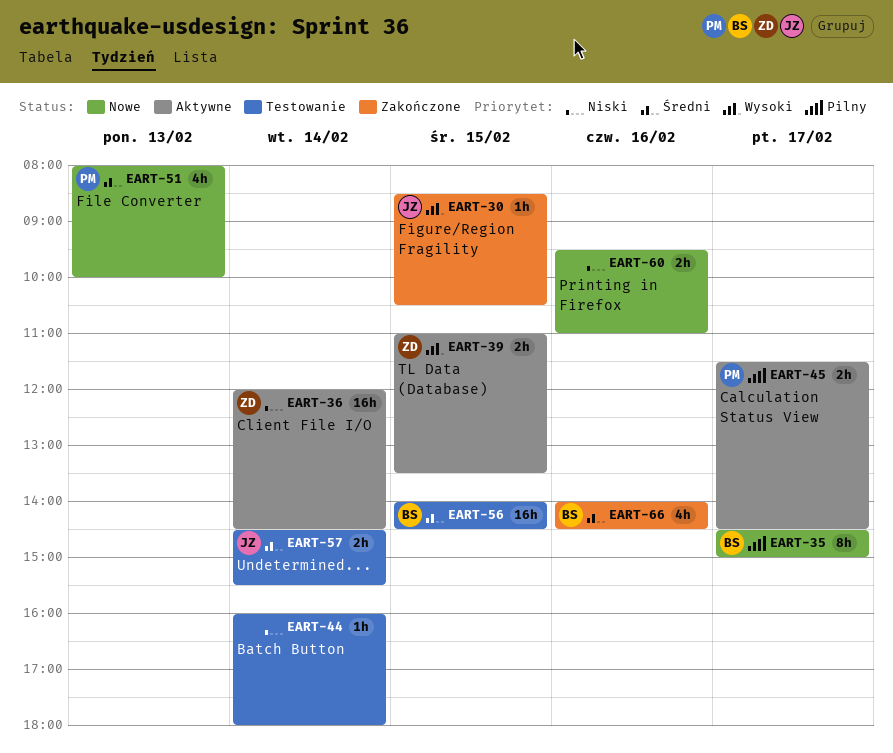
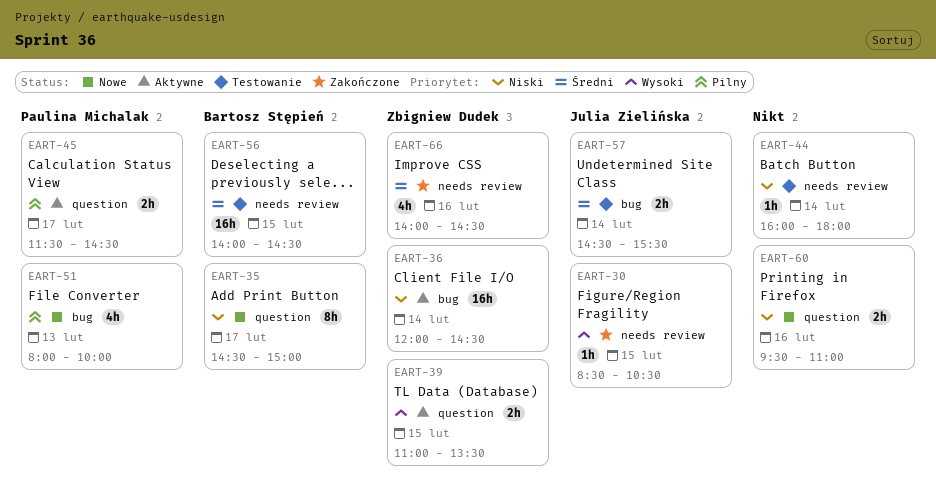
EART-35, priority: Pilny -> Niski
EART-51, priority: Średni -> Pilny
EART-66, owner: Bartosz Stępień -> Zbigniew Dudek

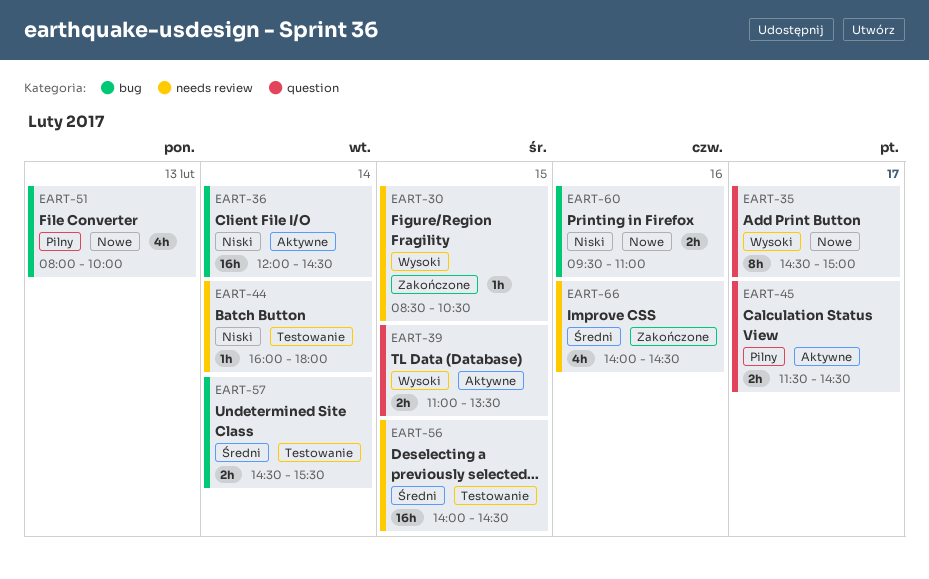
EART-35, priority: Niski -> Wysoki
EART-60, label: question -> bug

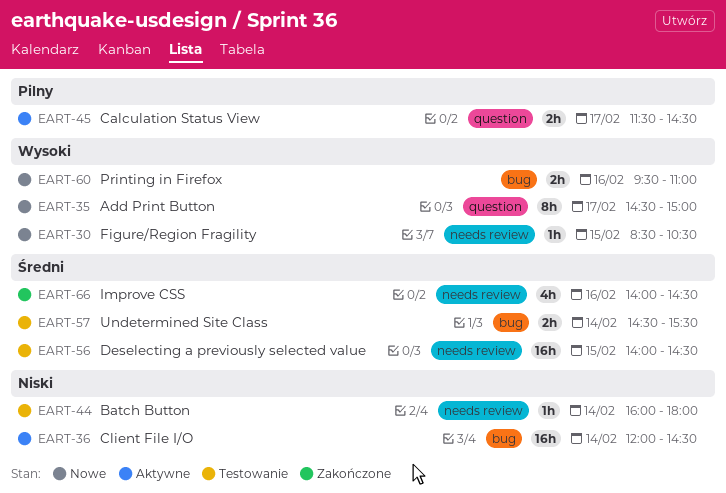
EART-30, status: Zakończone -> Nowe
EART-39: present -> none
EART-51: present -> none
EART-60, priority: Niski -> Wysoki

